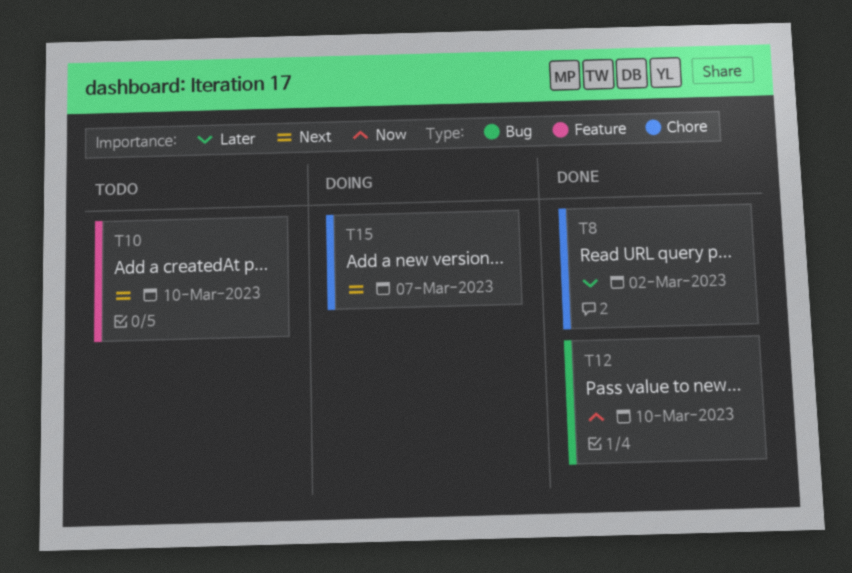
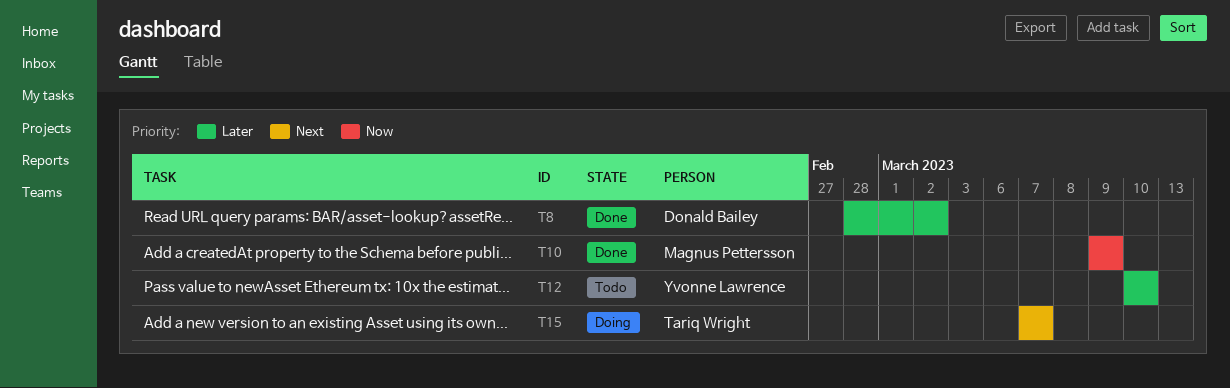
T10, status: Todo -> Done
T10, priority: Next -> Now
T10, due: Mar 10 -> Mar 9
T12, status: Done -> Todo
T12, priority: Now -> Later

